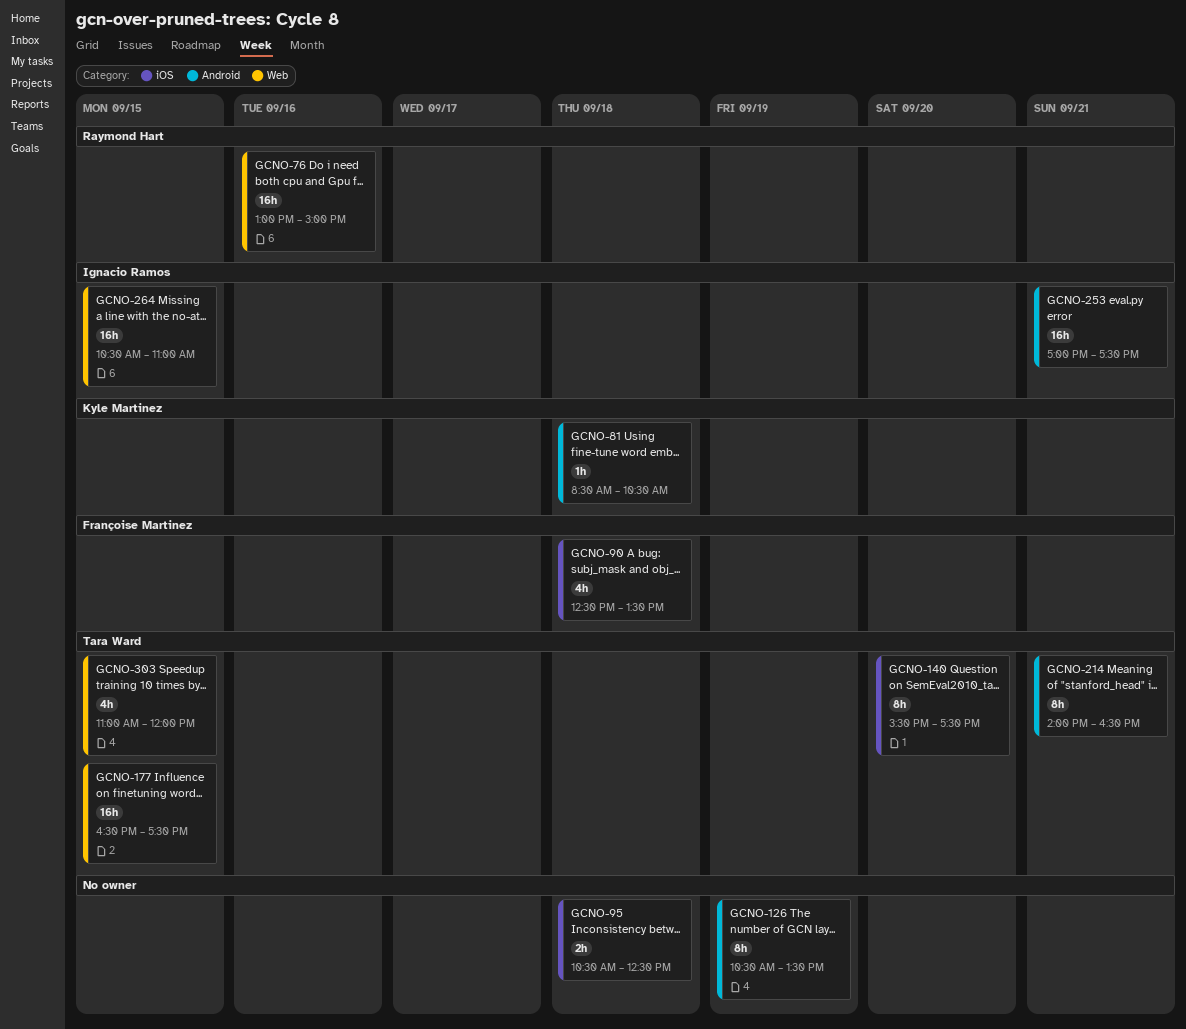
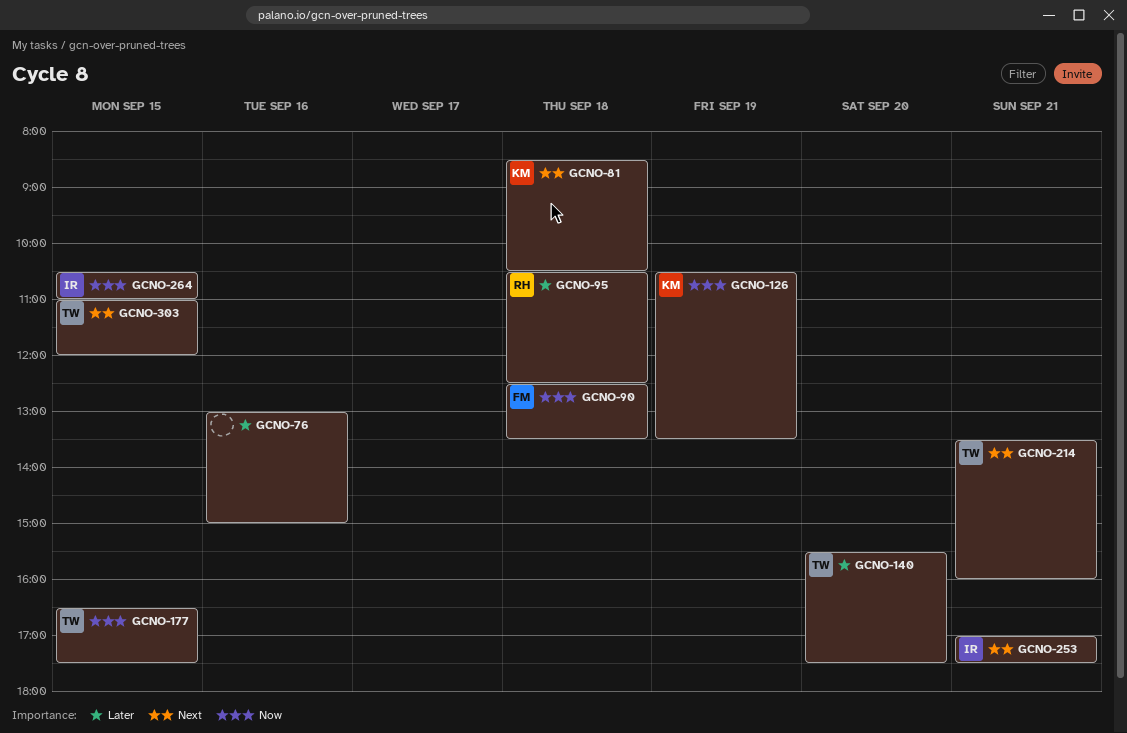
GCNO-76, owner: Raymond Hart -> none
GCNO-95, owner: none -> Raymond Hart
GCNO-126, owner: none -> Kyle Martinez
GCNO-214, begins: 14:00 -> 13:30
GCNO-214, ends: 16:30 -> 16:00

